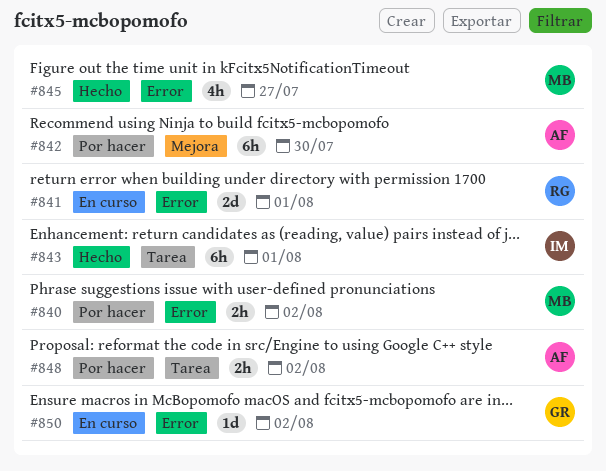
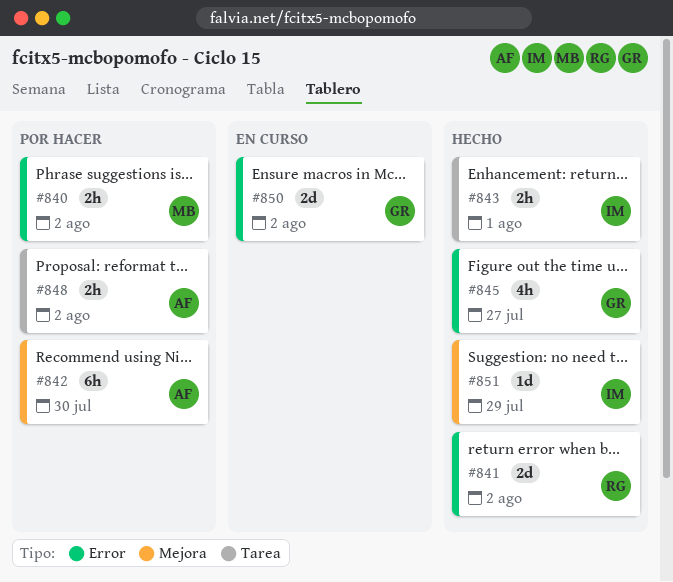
#841, status: En curso -> Hecho
#841, due: Aug 1 -> Aug 2
#843, estimate: 6h -> 2h
#845, owner: MB -> GR
#850, estimate: 1d -> 2d
#851: none -> present

